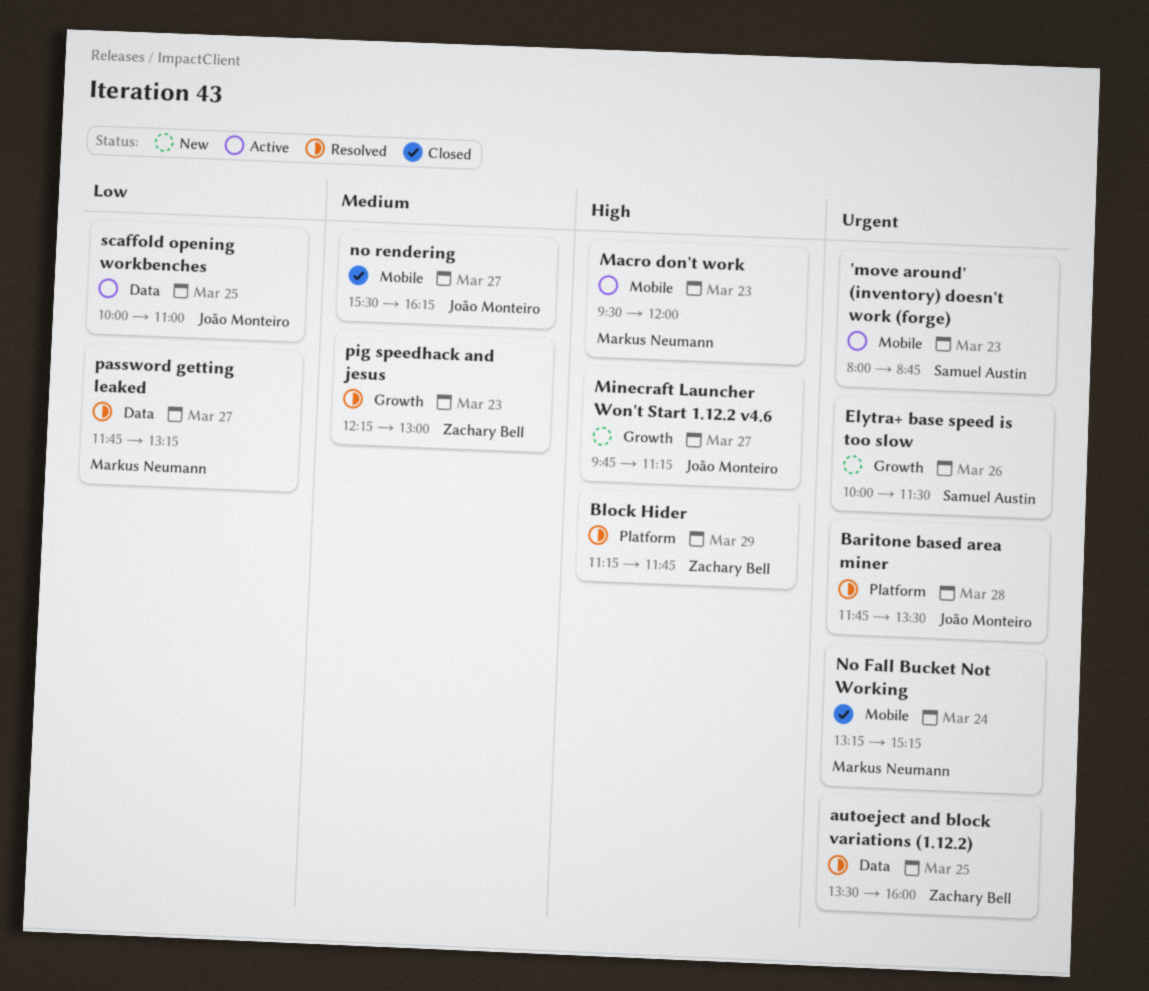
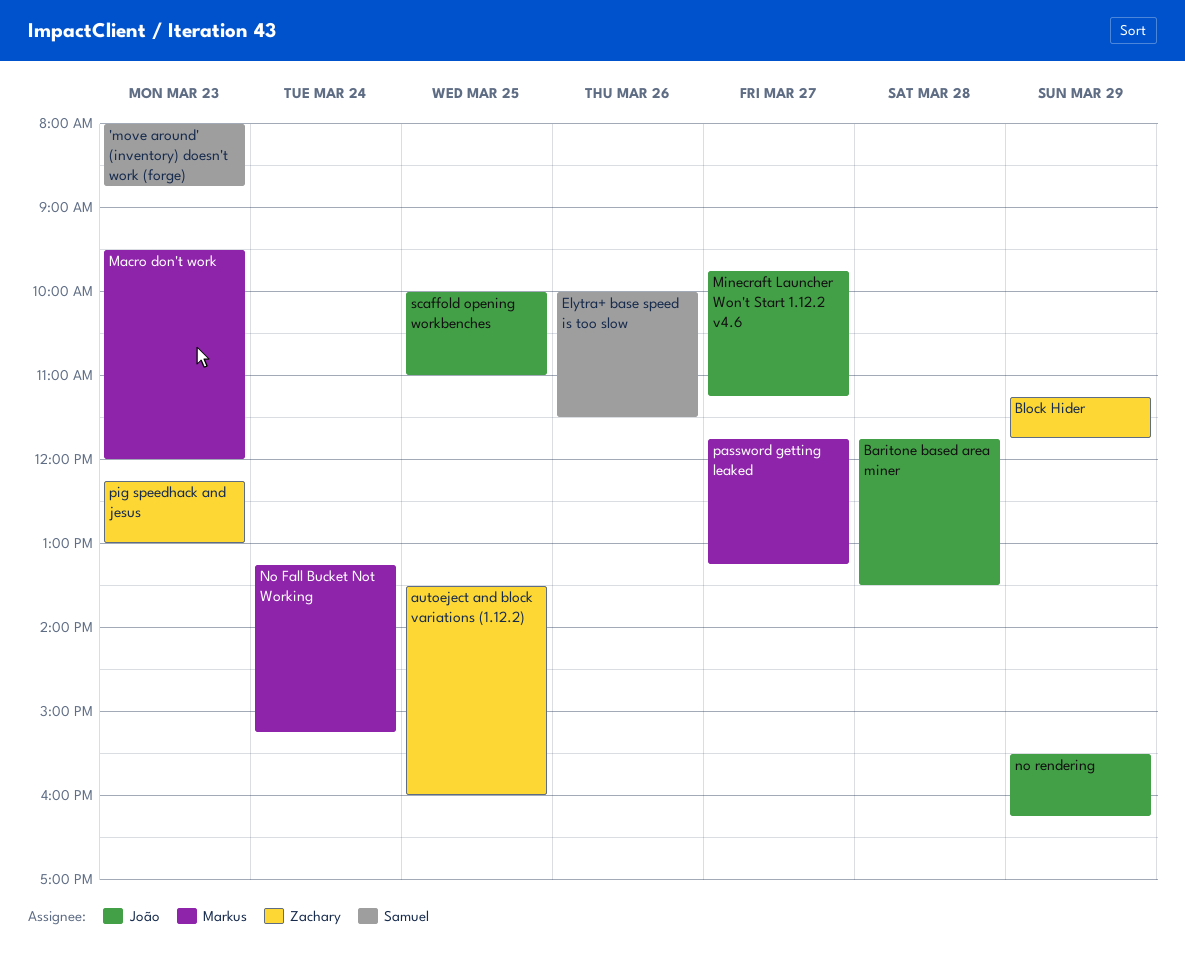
no rendering, day: Mar 27 -> Mar 29

